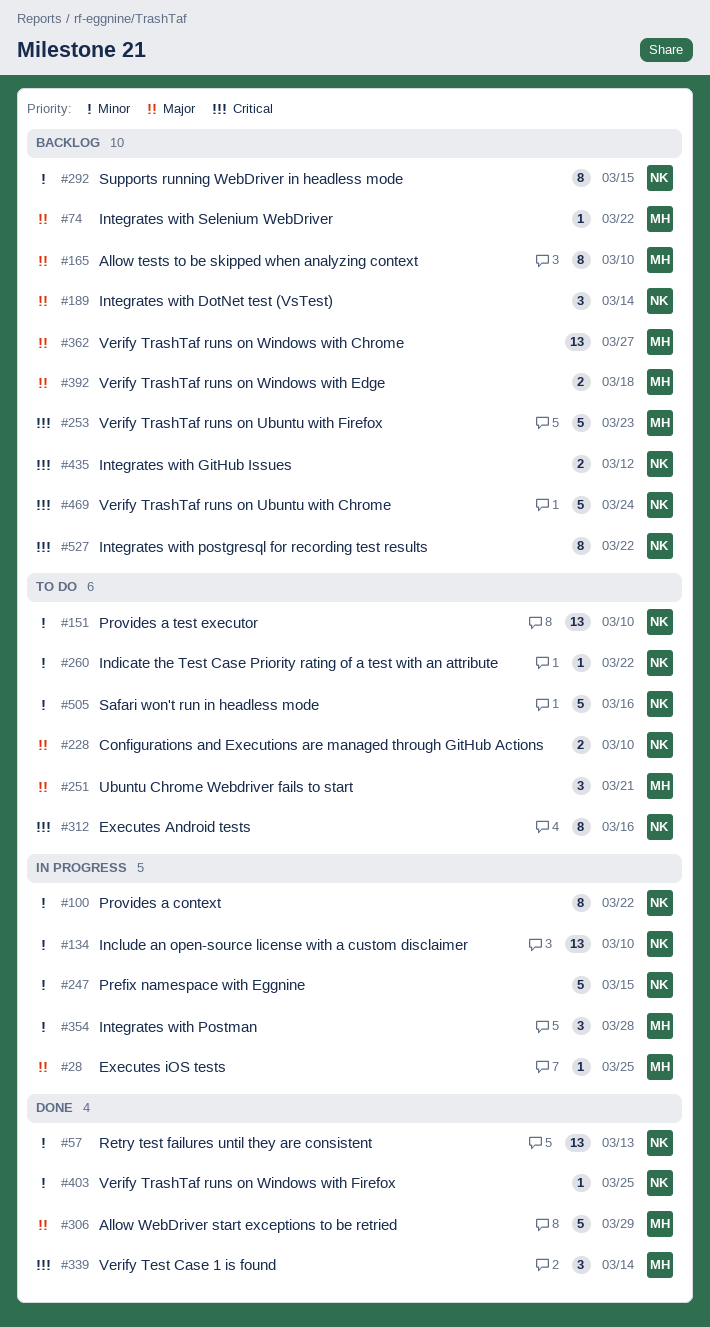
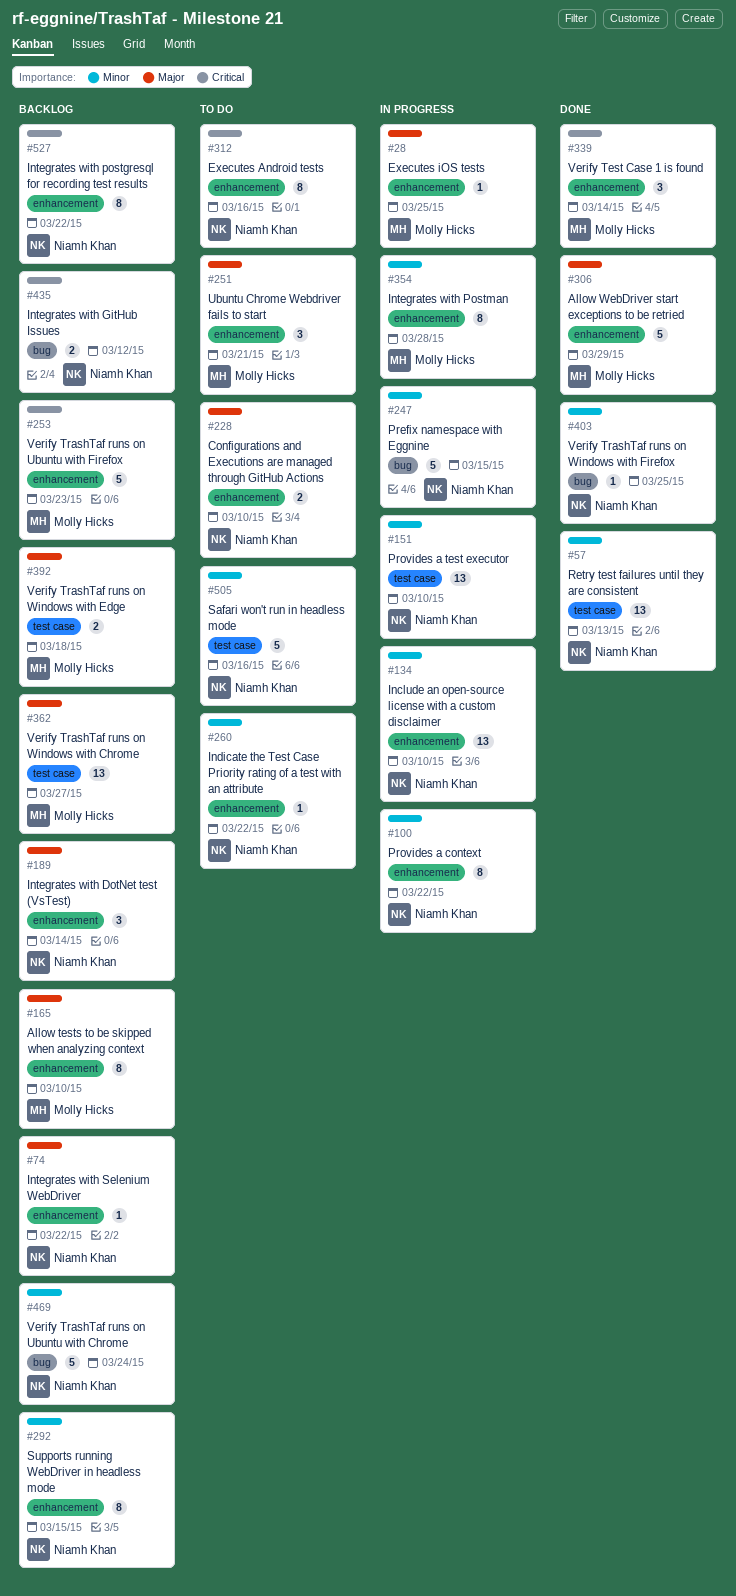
#74, owner: Molly Hicks -> Niamh Khan
#151, status: To do -> In progress
#354, estimate: 3 -> 8
#469, priority: Critical -> Minor

